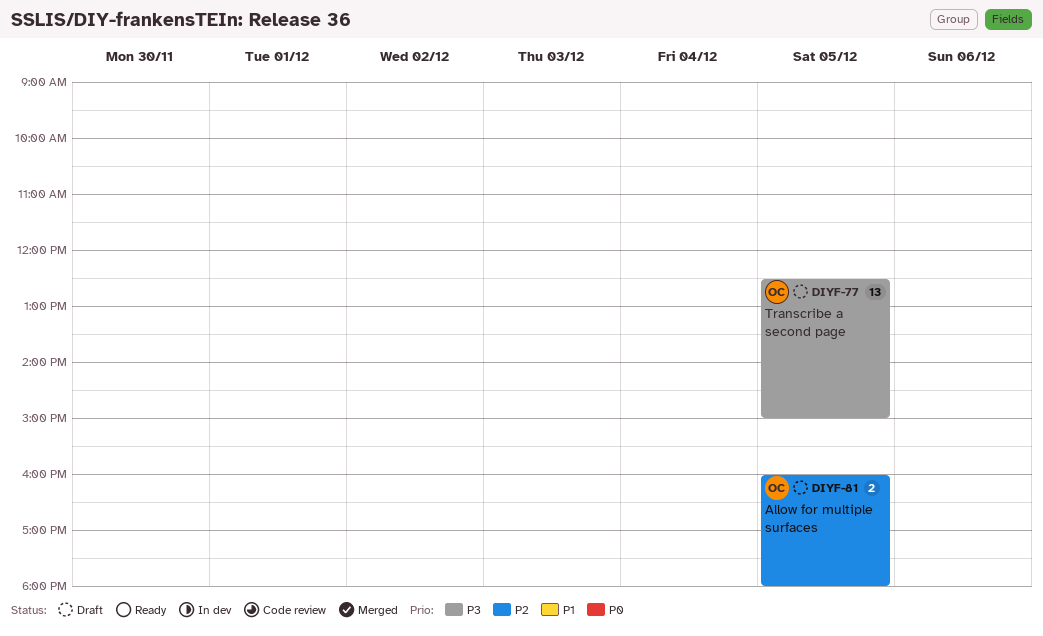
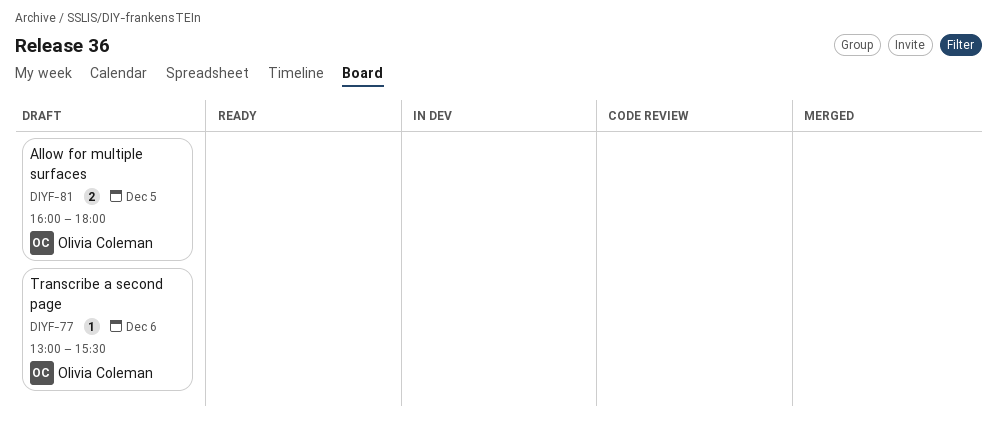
DIYF-77, estimate: 13 -> 1
DIYF-77, day: Dec 5 -> Dec 6
DIYF-77, begins: 12:30 -> 13:00
DIYF-77, ends: 15:00 -> 15:30

